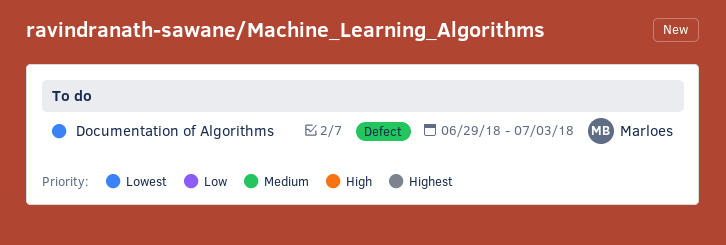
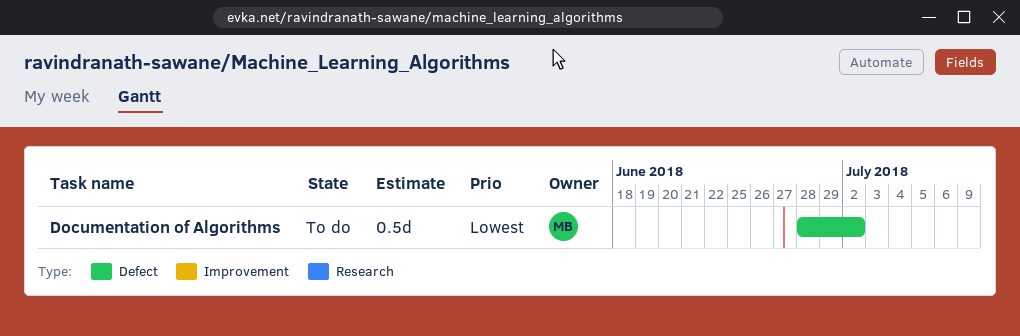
Documentation of Algorithms, start: Jun 29 -> Jun 28
Documentation of Algorithms, due: Jul 3 -> Jul 2

